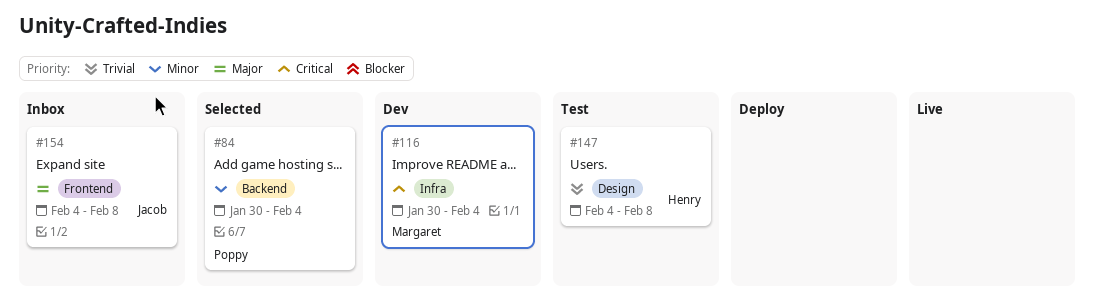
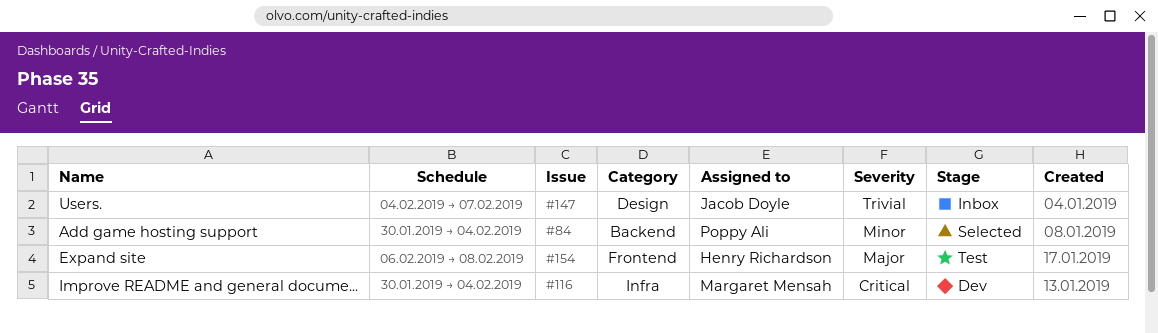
#147, status: Test -> Inbox
#147, owner: Henry Richardson -> Jacob Doyle
#147, due: Feb 8 -> Feb 7
#154, status: Inbox -> Test
#154, owner: Jacob Doyle -> Henry Richardson
#154, start: Feb 4 -> Feb 6

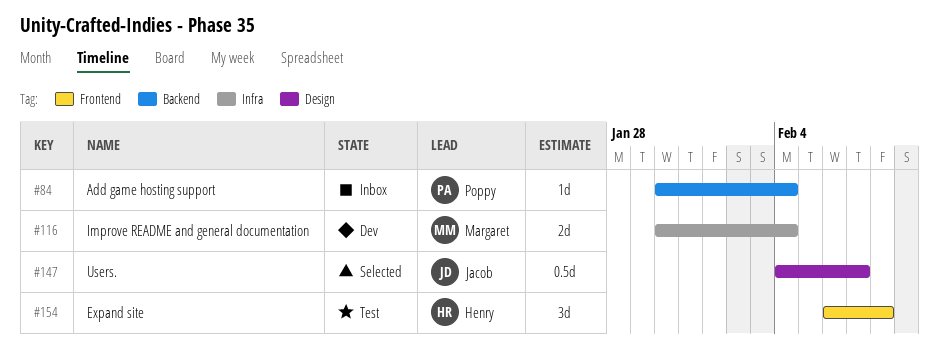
#84, status: Selected -> Inbox
#147, status: Inbox -> Selected

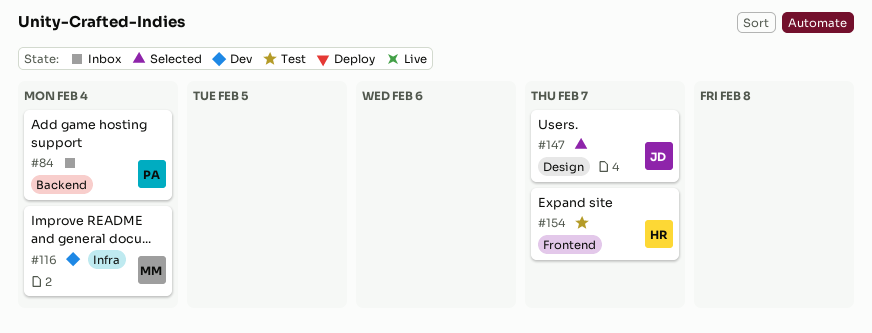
#154, due: Feb 8 -> Feb 7

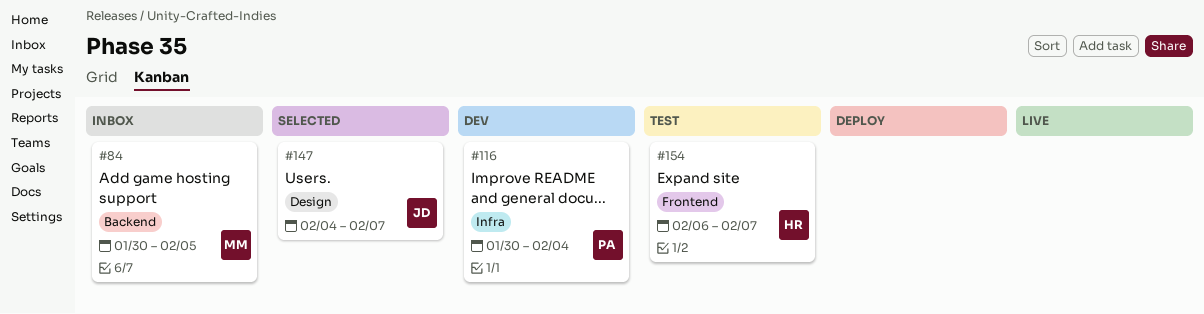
#84, owner: PA -> MM
#84, due: Feb 4 -> Feb 5
#116, owner: MM -> PA

